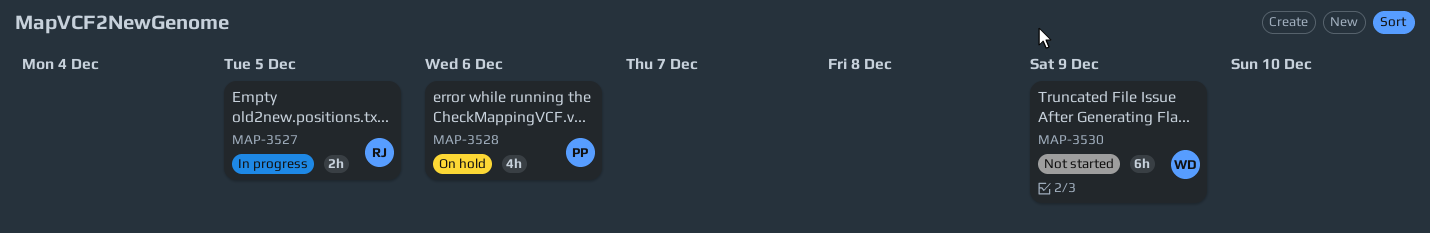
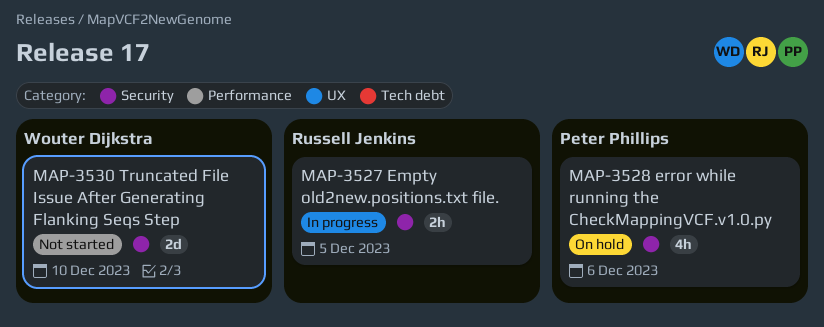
MAP-3530, estimate: 6h -> 2d
MAP-3530, due: Dec 9 -> Dec 10

